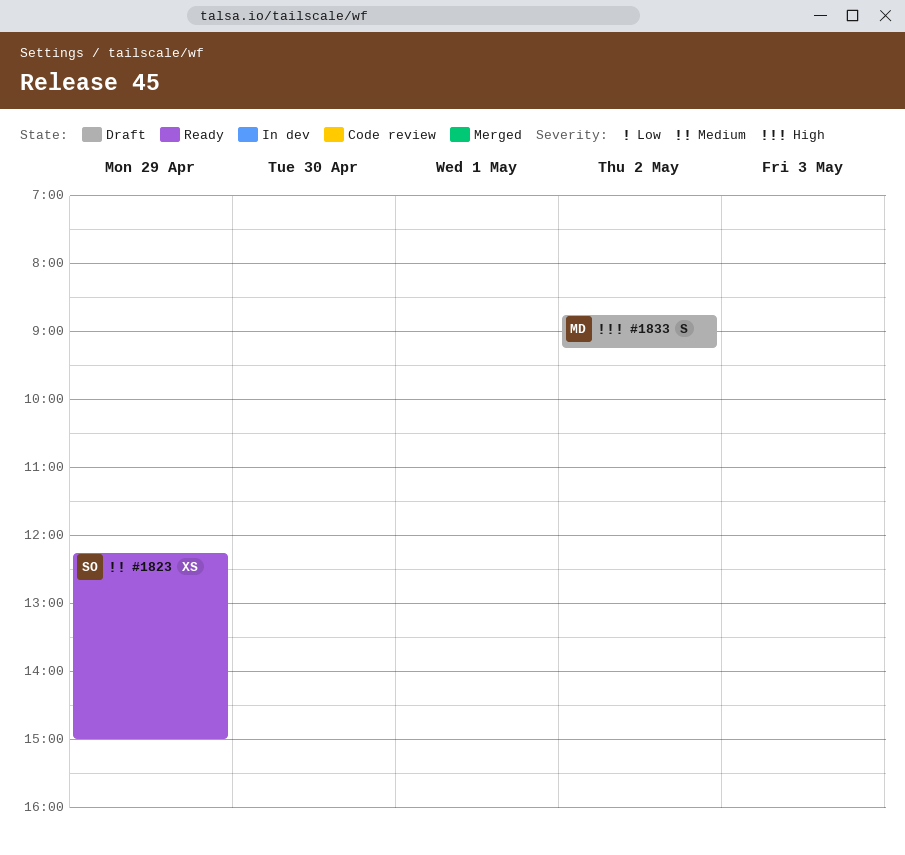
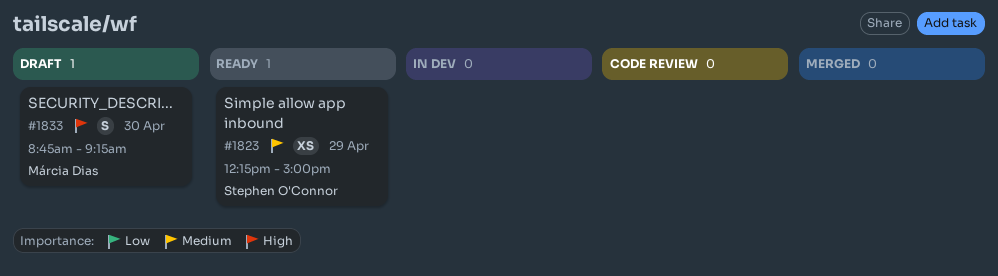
#1833, day: May 2 -> Apr 30

